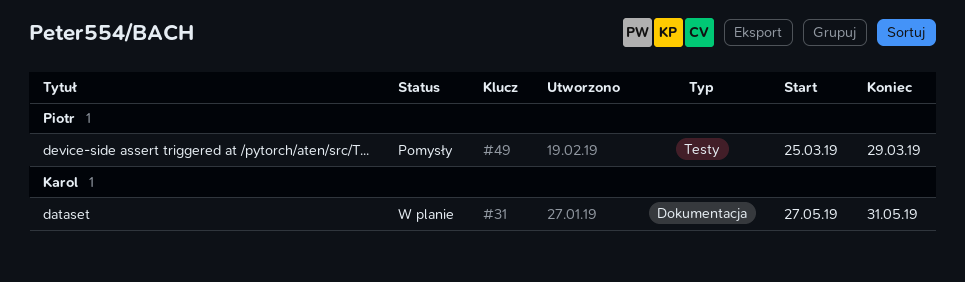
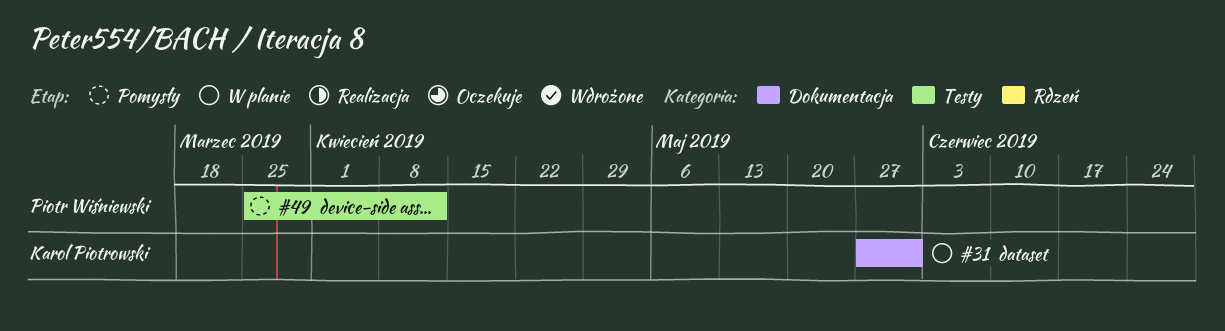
#49, due: Mar 29 -> Apr 12

